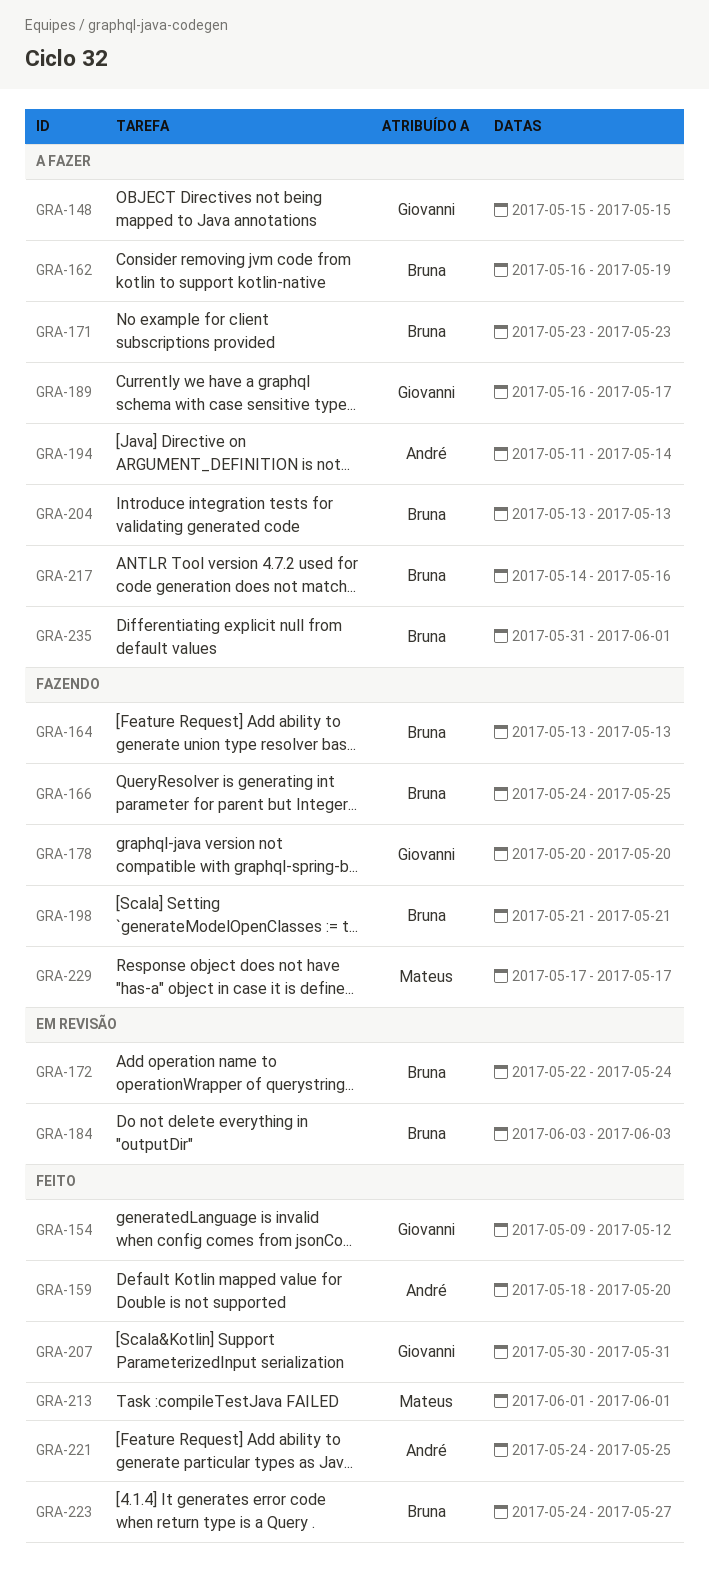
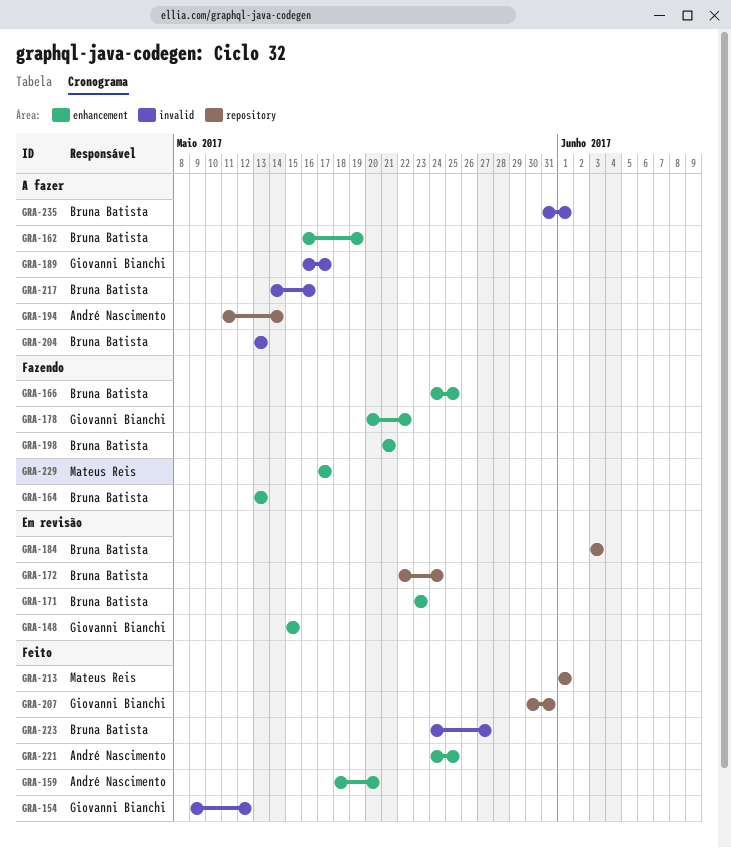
GRA-148, status: A fazer -> Em revisão
GRA-171, status: A fazer -> Em revisão
GRA-178, due: May 20 -> May 22

